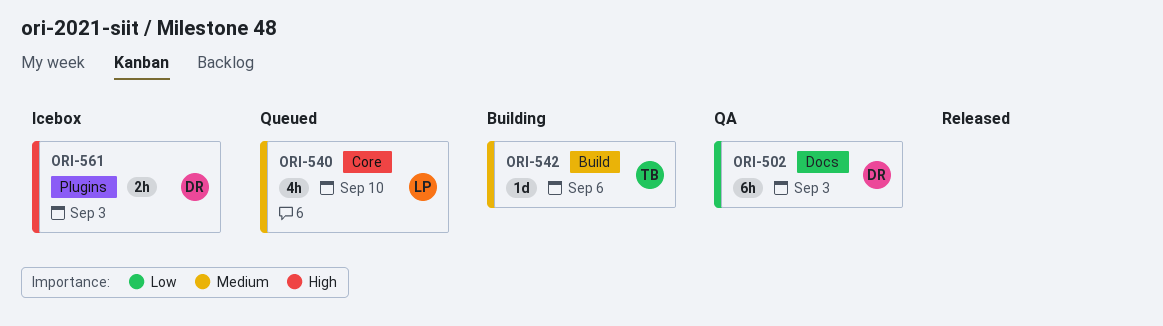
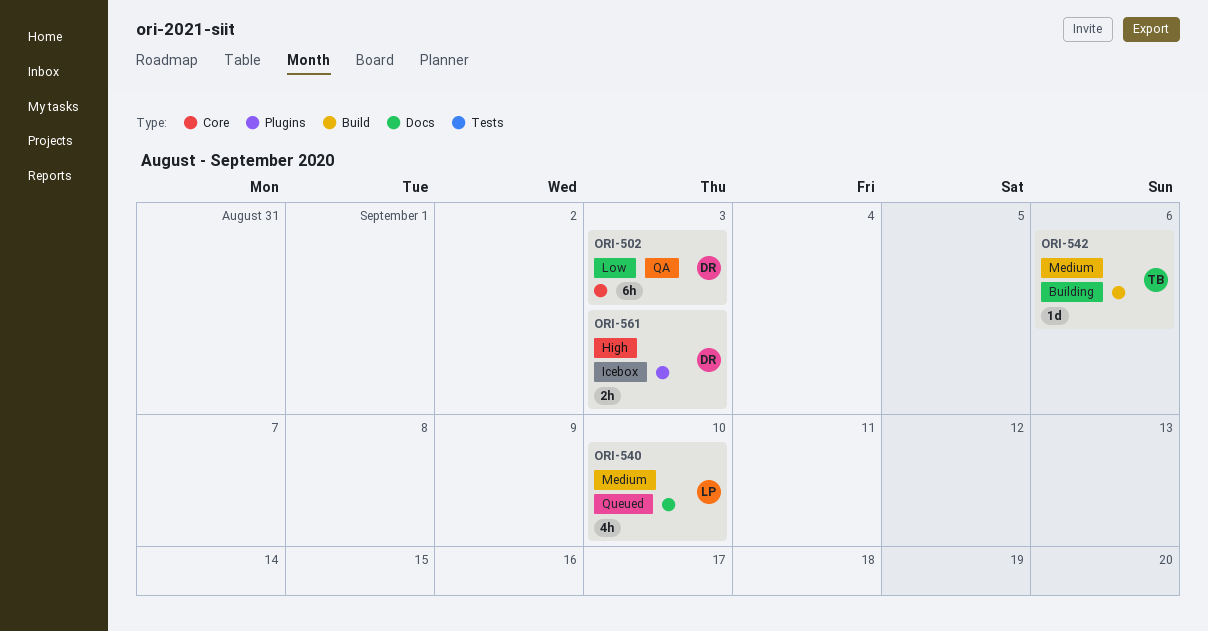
ORI-502, label: Docs -> Core
ORI-540, label: Core -> Docs

